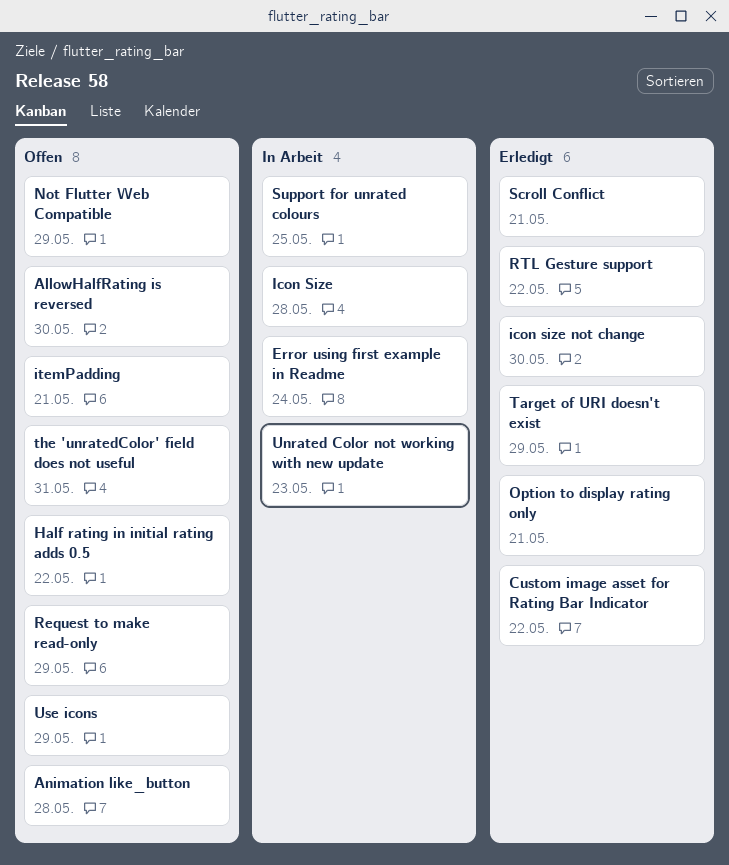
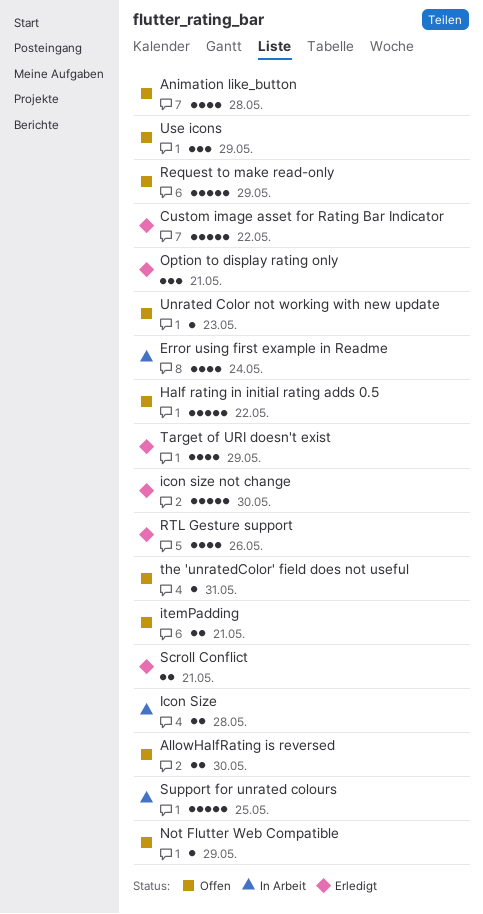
RTL Gesture support, due: May 22 -> May 26
Unrated Color not working with new update, status: In Arbeit -> Offen

